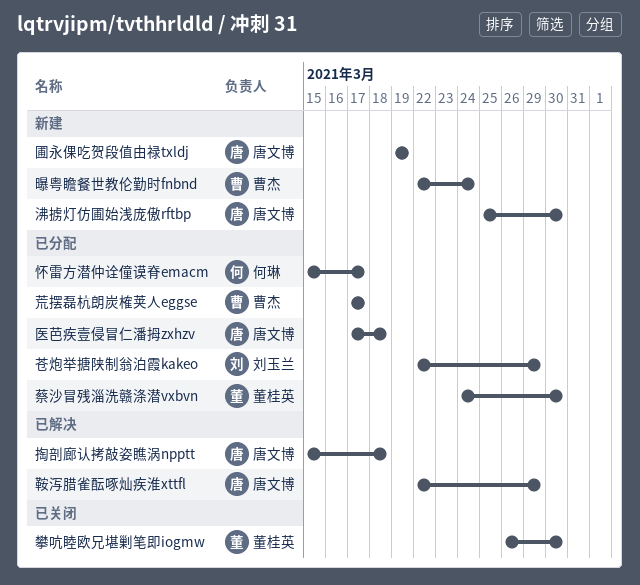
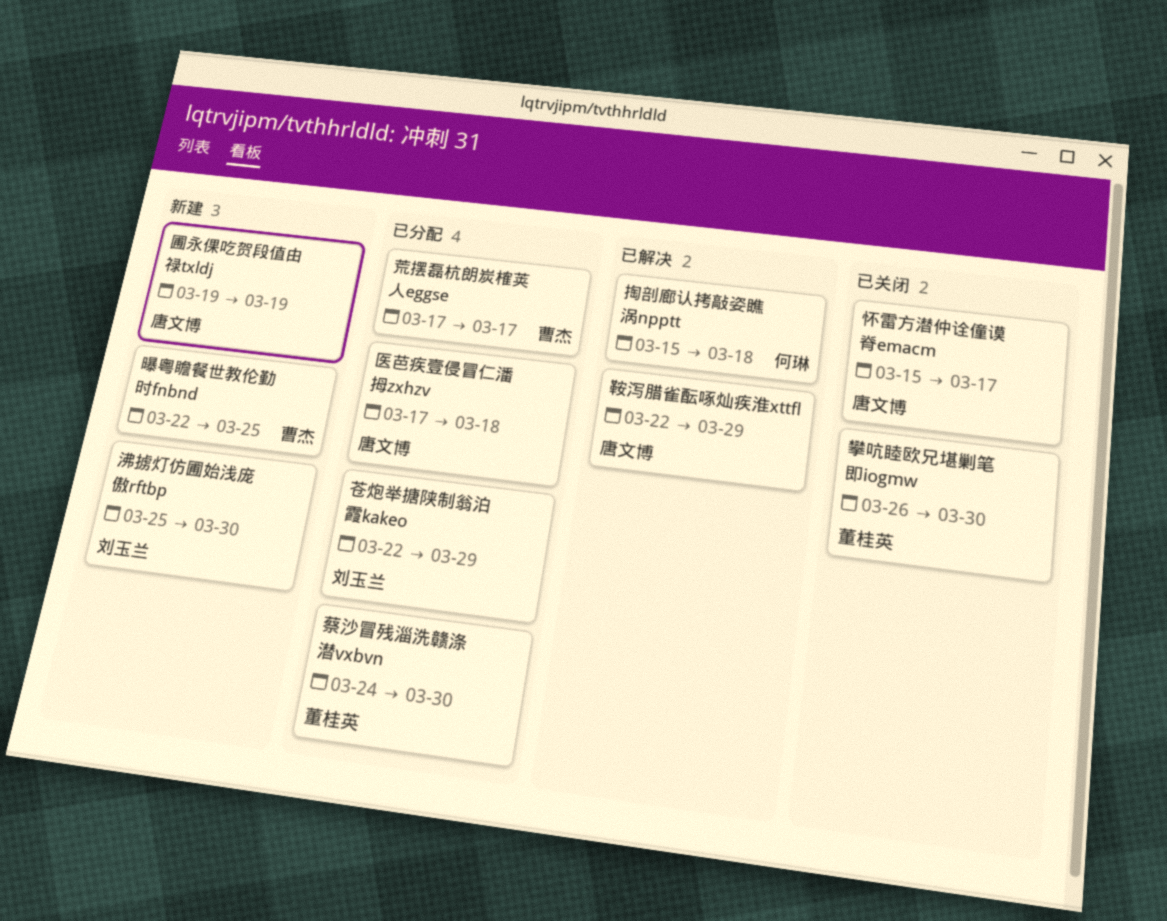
怀雷方潜仲诠僮谟脊emacm, status: 已分配 -> 已关闭
怀雷方潜仲诠僮谟脊emacm, owner: 何琳 -> 唐文博
掏剖廊认拷敲姿瞧涡npptt, owner: 唐文博 -> 何琳
曝粤瞻餐世教伦勤时fnbnd, due: Mar 24 -> Mar 25
沸掳灯仿圃始浅庞傲rftbp, owner: 唐文博 -> 刘玉兰

